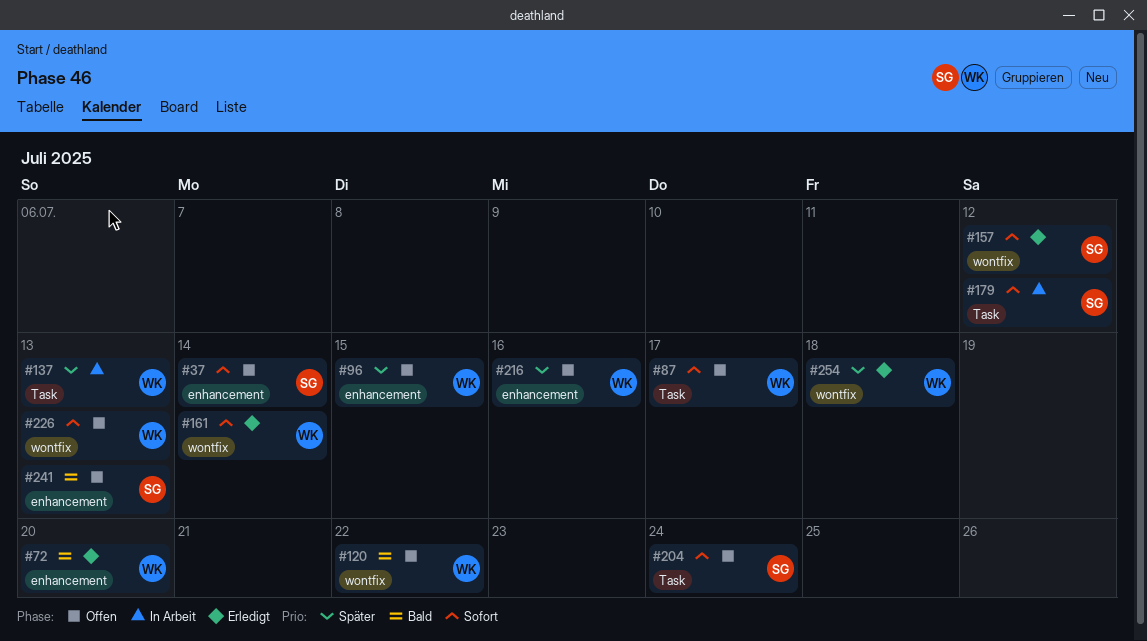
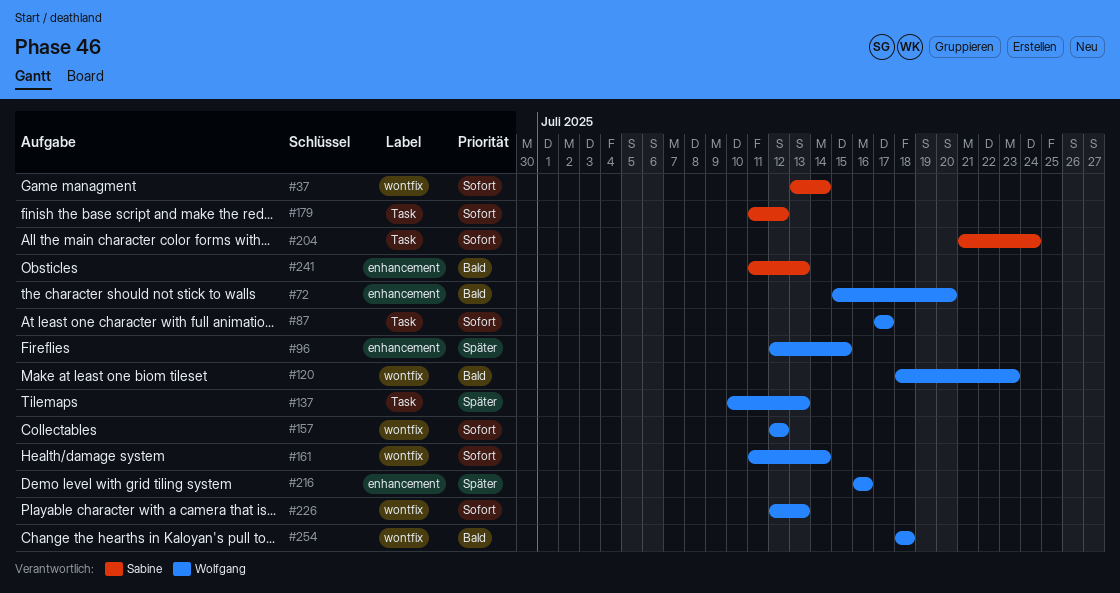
#37, label: enhancement -> wontfix
#120, due: Jul 22 -> Jul 23
#157, owner: Sabine -> Wolfgang
#254, priority: Später -> Bald

